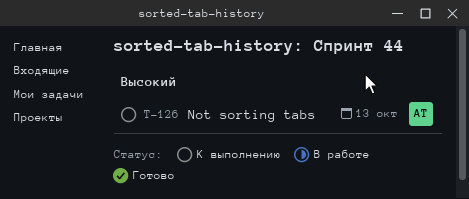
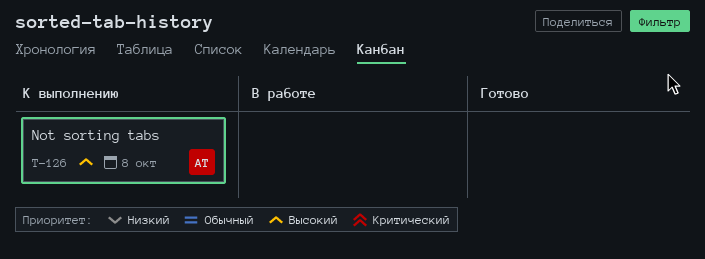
T-126, due: Oct 13 -> Oct 8

